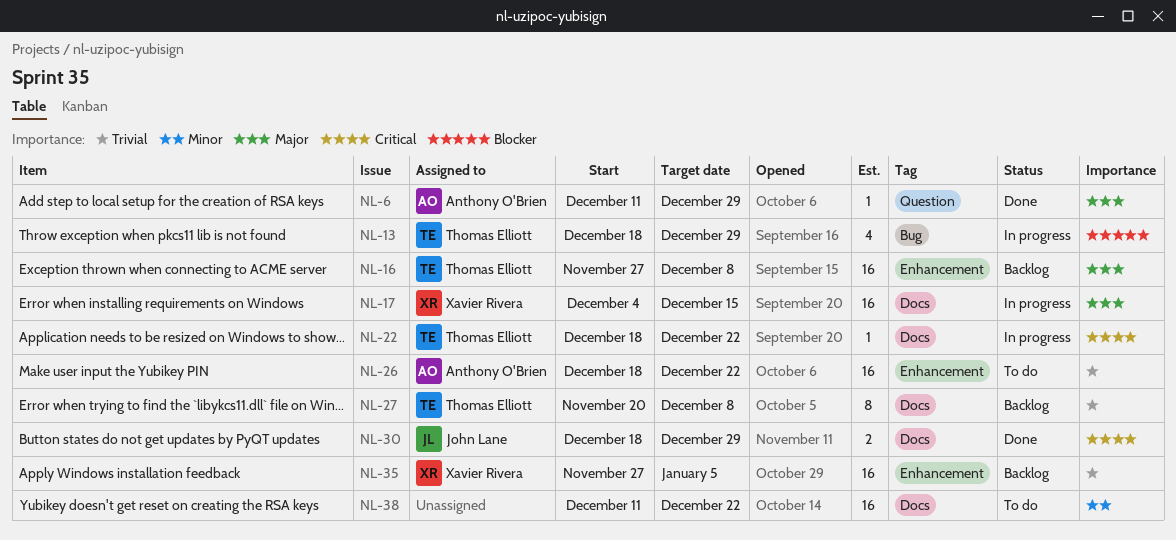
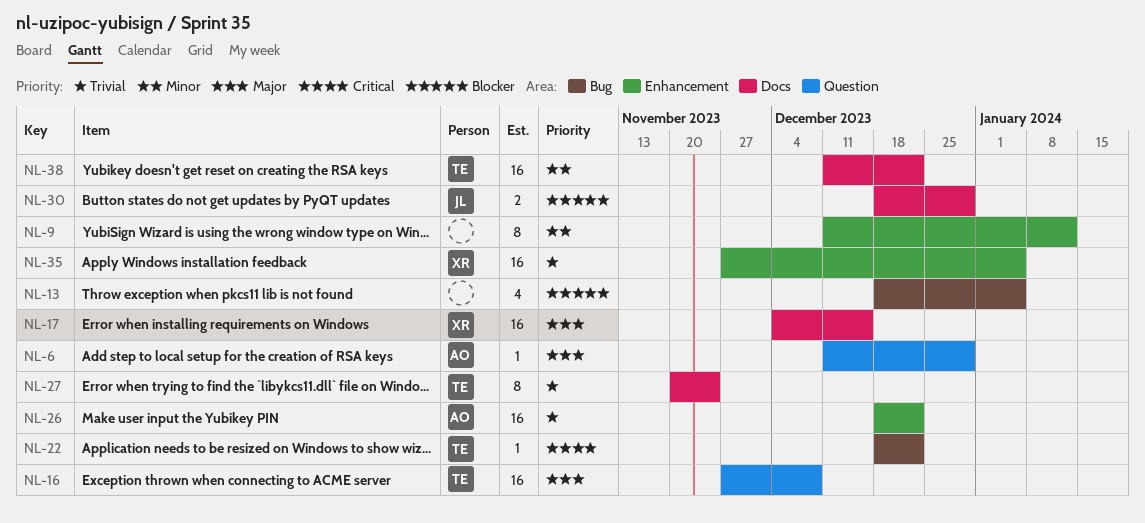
NL-9: none -> present
NL-13, owner: Thomas Elliott -> none
NL-13, due: Dec 29 -> Jan 5
NL-16, label: Enhancement -> Question
NL-22, label: Docs -> Bug
NL-27, due: Dec 8 -> Nov 24
NL-30, priority: Critical -> Blocker
NL-38, owner: none -> Thomas Elliott

